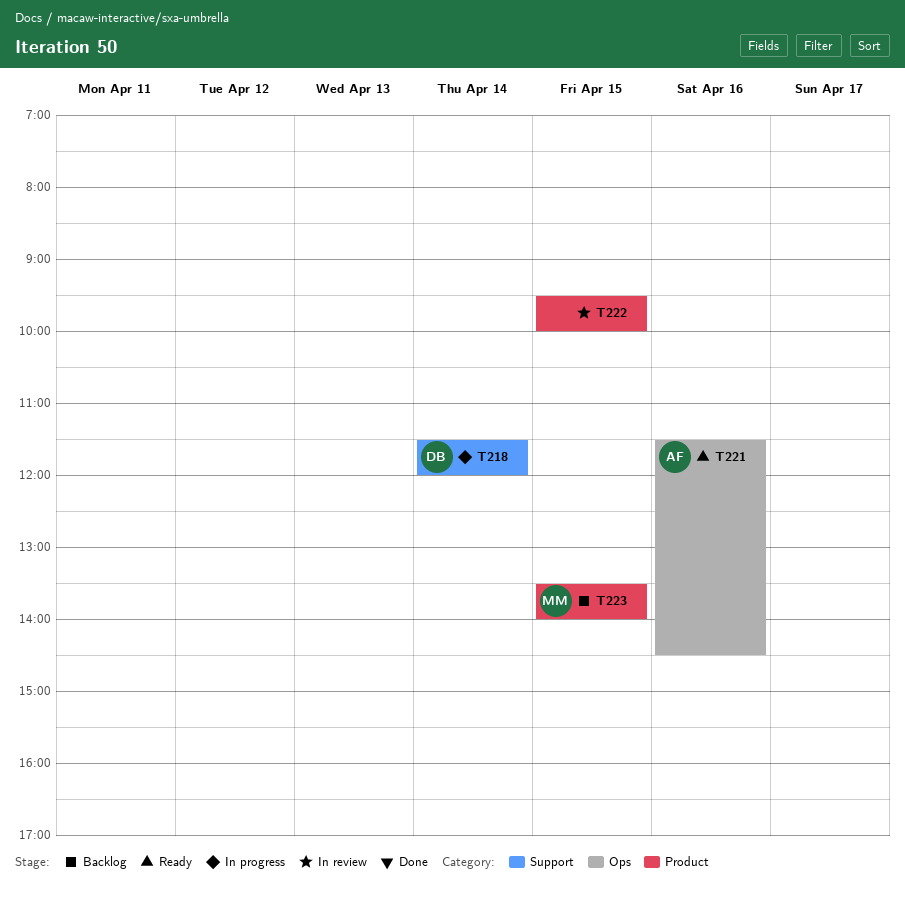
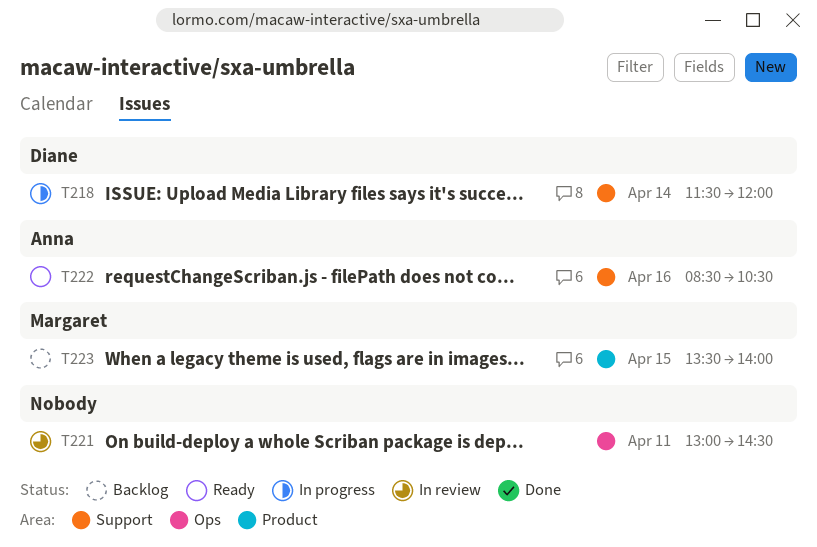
T221, status: Ready -> In review
T221, owner: Anna -> none
T221, day: Apr 16 -> Apr 11
T221, begins: 11:30 -> 13:00
T222, status: In review -> Ready
T222, owner: none -> Anna
T222, label: Product -> Support
T222, day: Apr 15 -> Apr 16
T222, begins: 09:30 -> 08:30
T222, ends: 10:00 -> 10:30

